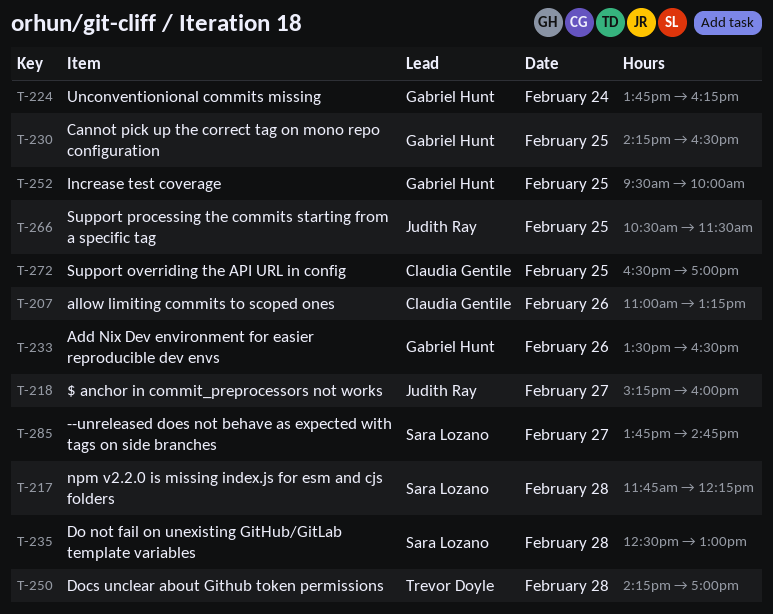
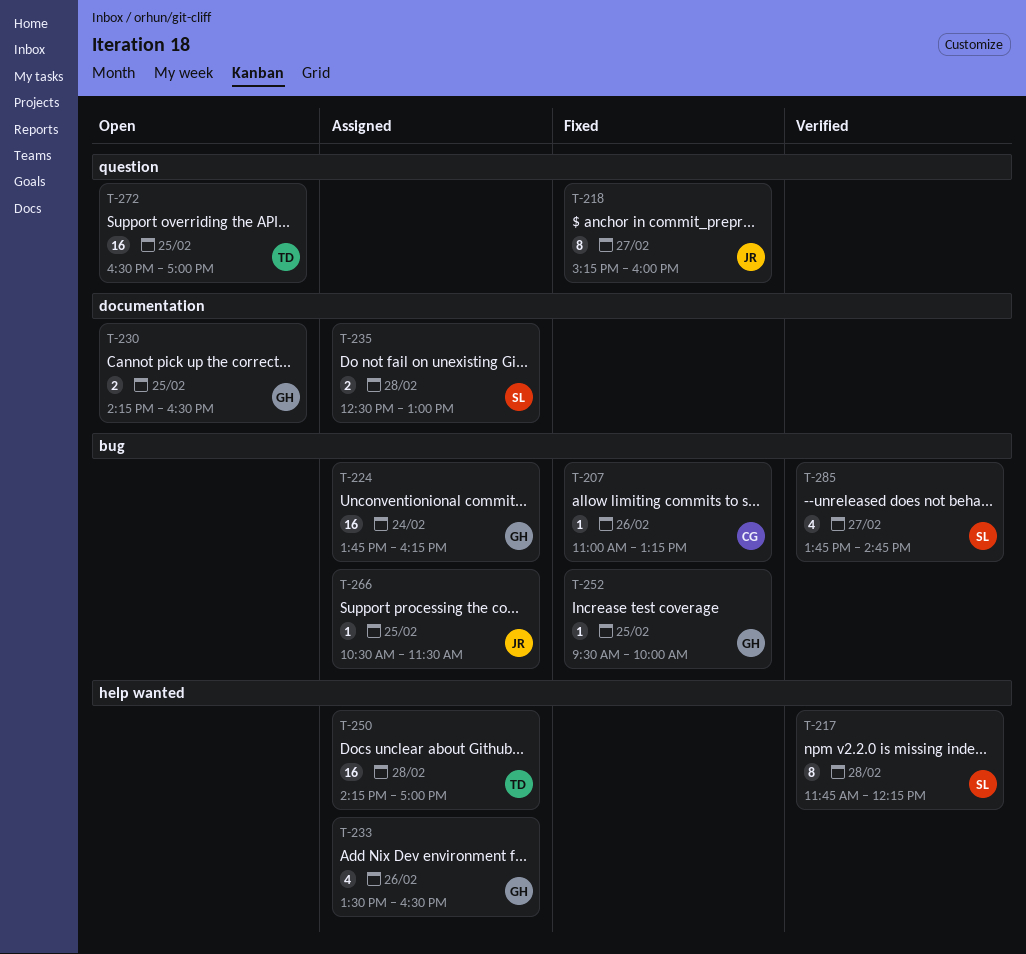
T-272, owner: Claudia Gentile -> Trevor Doyle

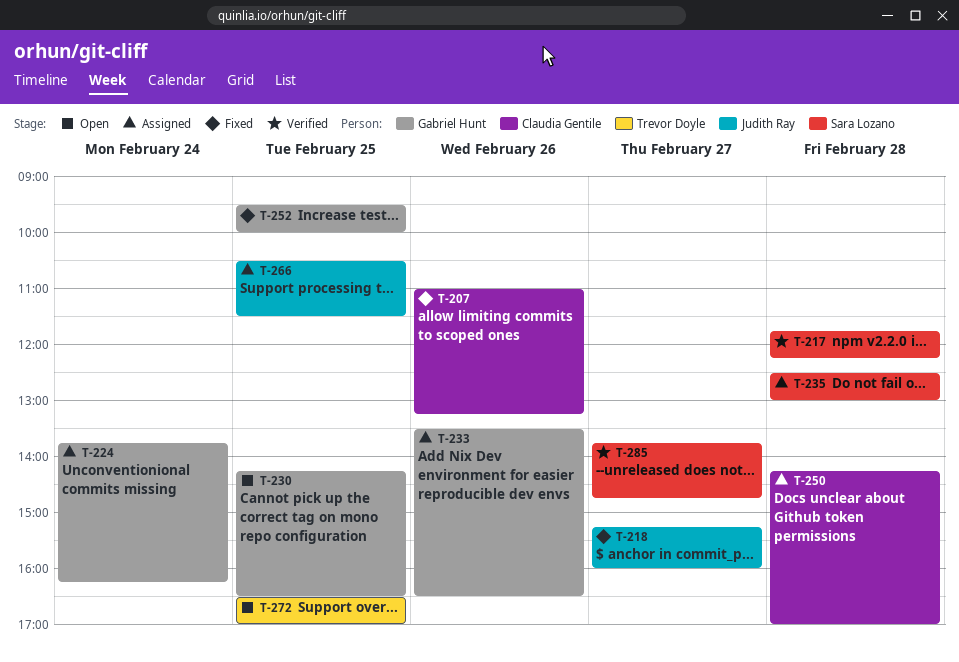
T-250, owner: Trevor Doyle -> Claudia Gentile

